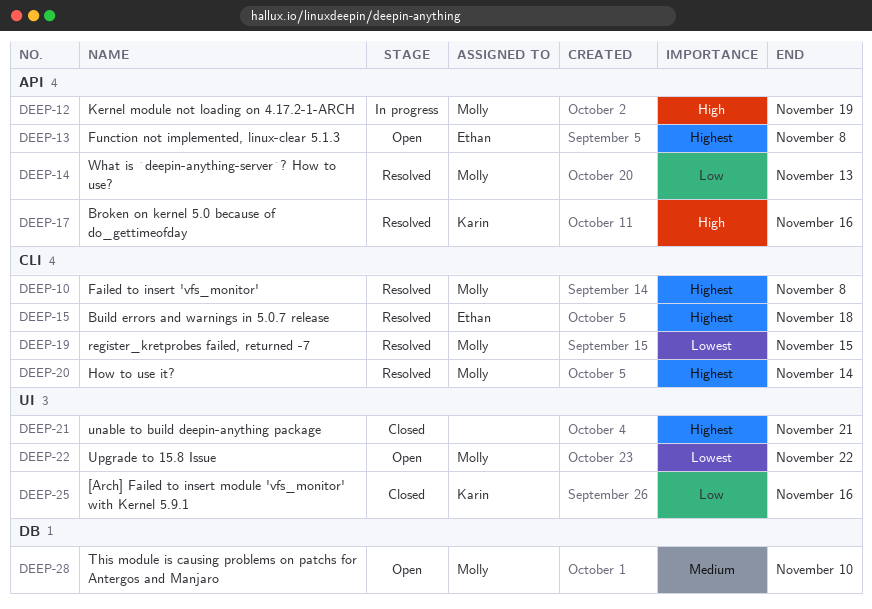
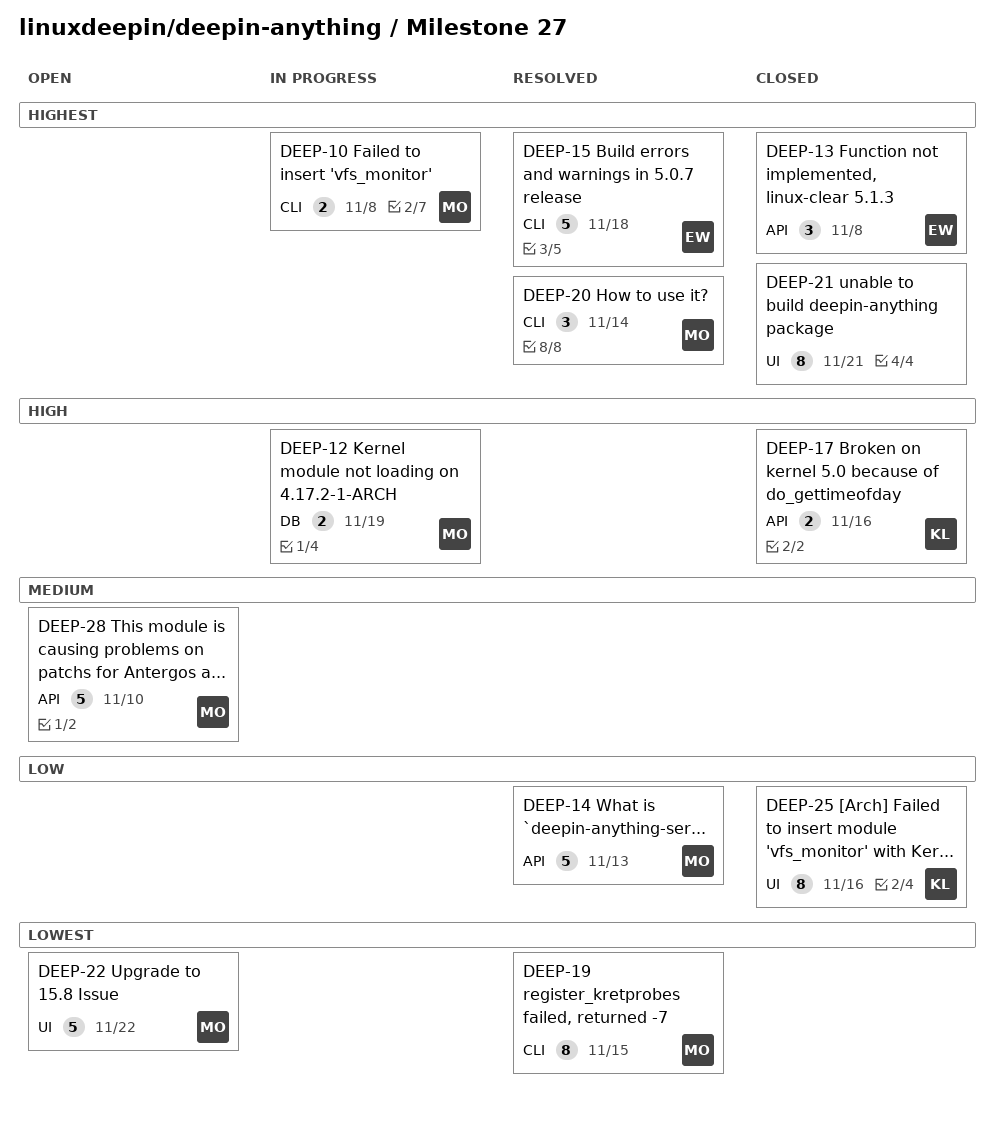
DEEP-10, status: Resolved -> In progress
DEEP-12, label: API -> DB
DEEP-13, status: Open -> Closed
DEEP-17, status: Resolved -> Closed
DEEP-28, label: DB -> API

